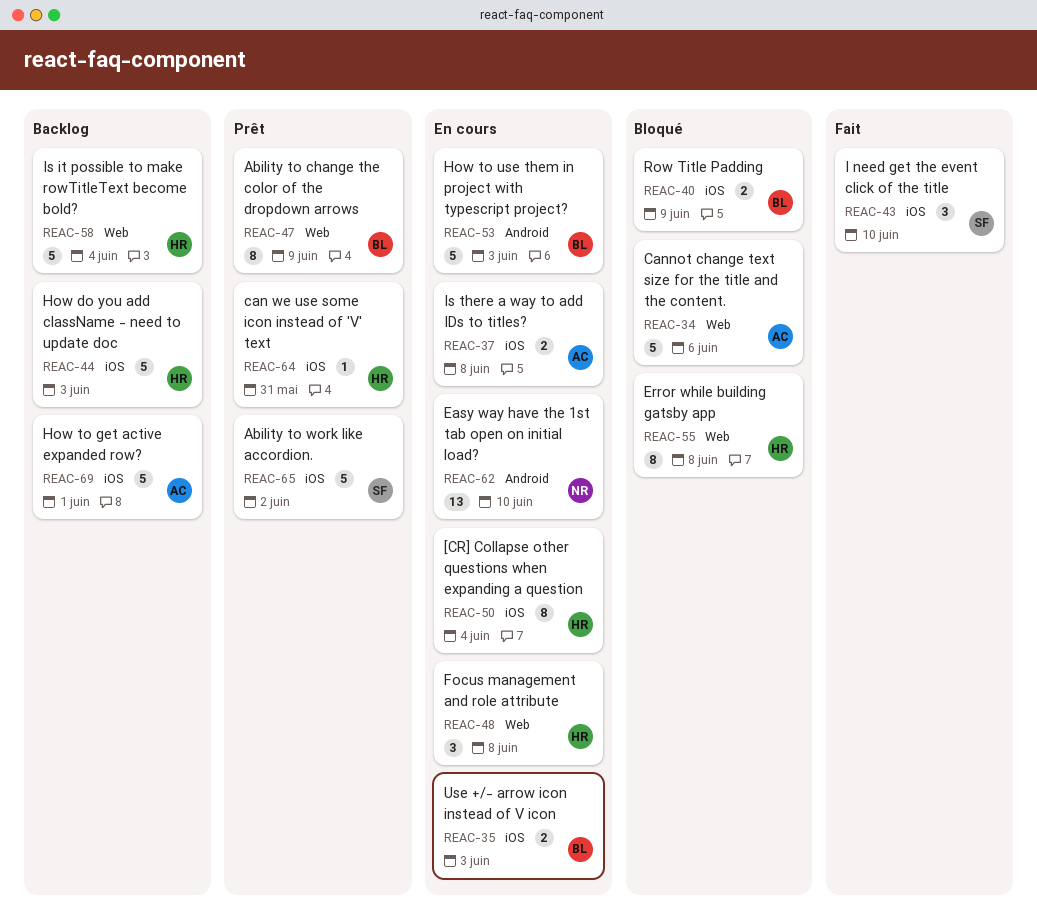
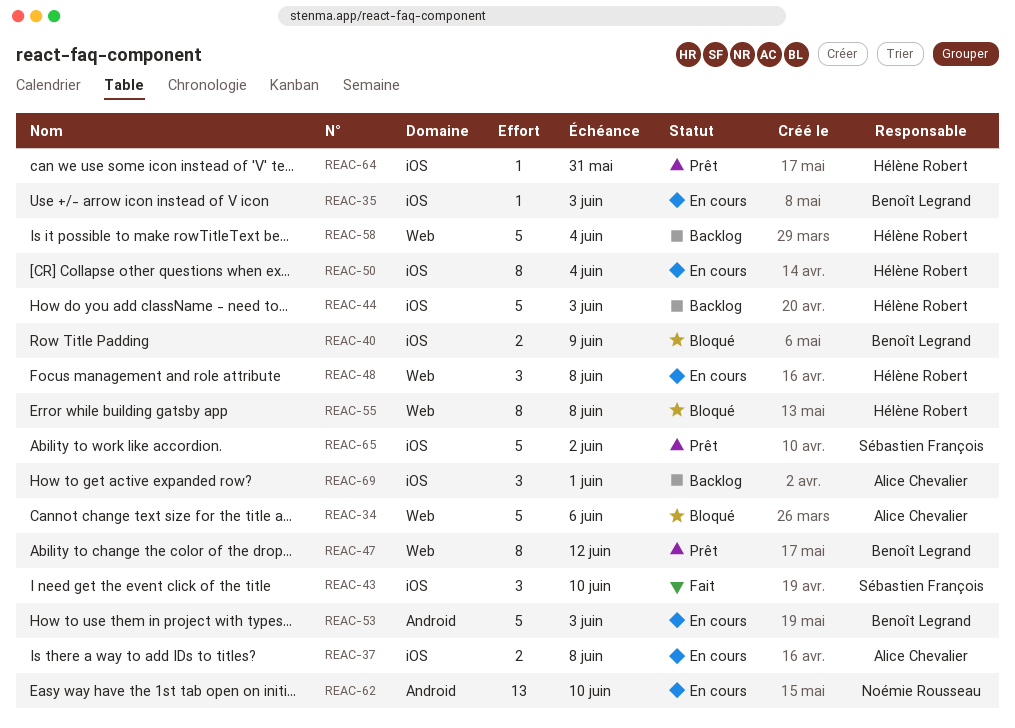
REAC-35, estimate: 2 -> 1
REAC-47, due: Jun 9 -> Jun 12
REAC-69, estimate: 5 -> 3

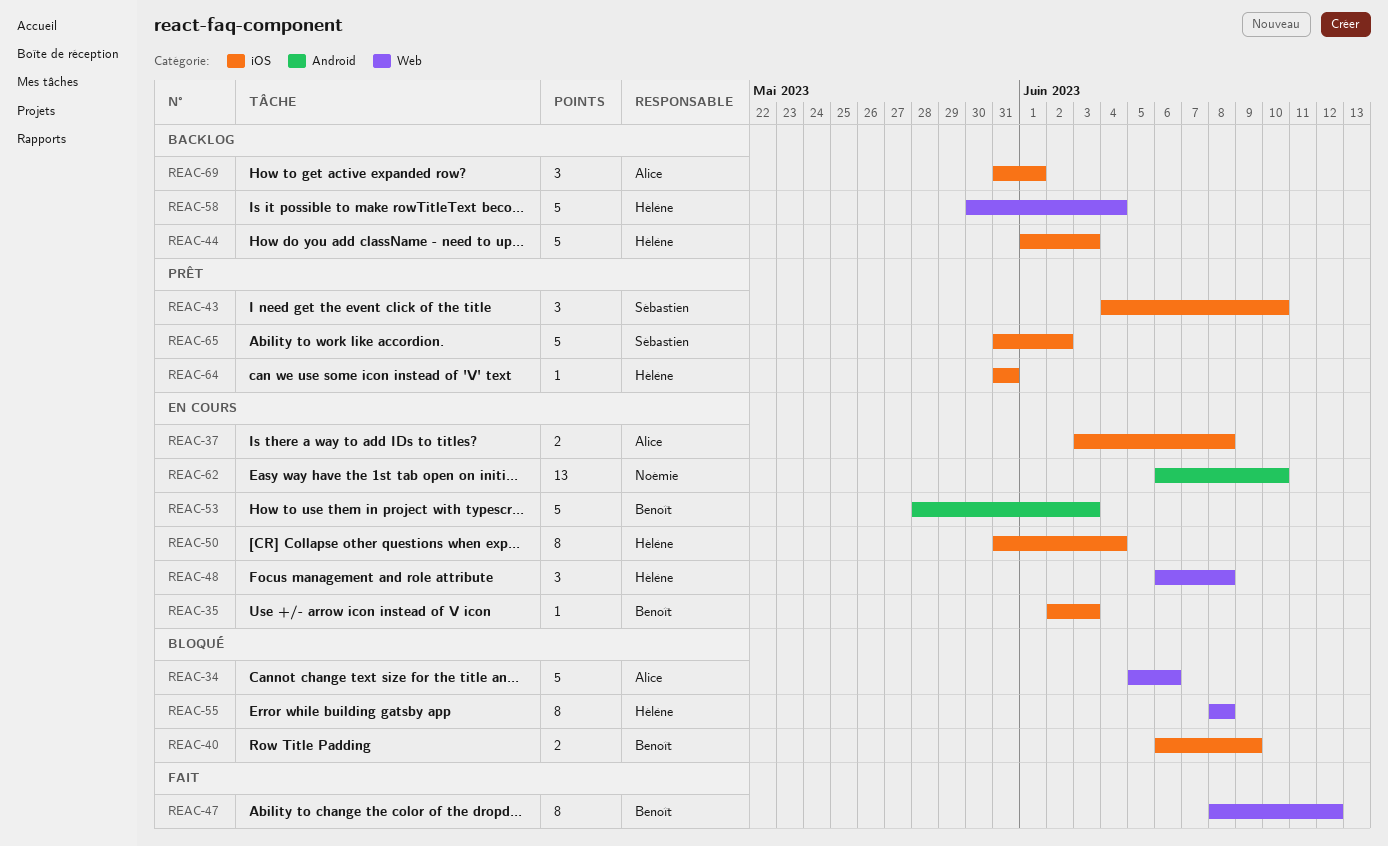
REAC-43, status: Fait -> Prêt
REAC-47, status: Prêt -> Fait

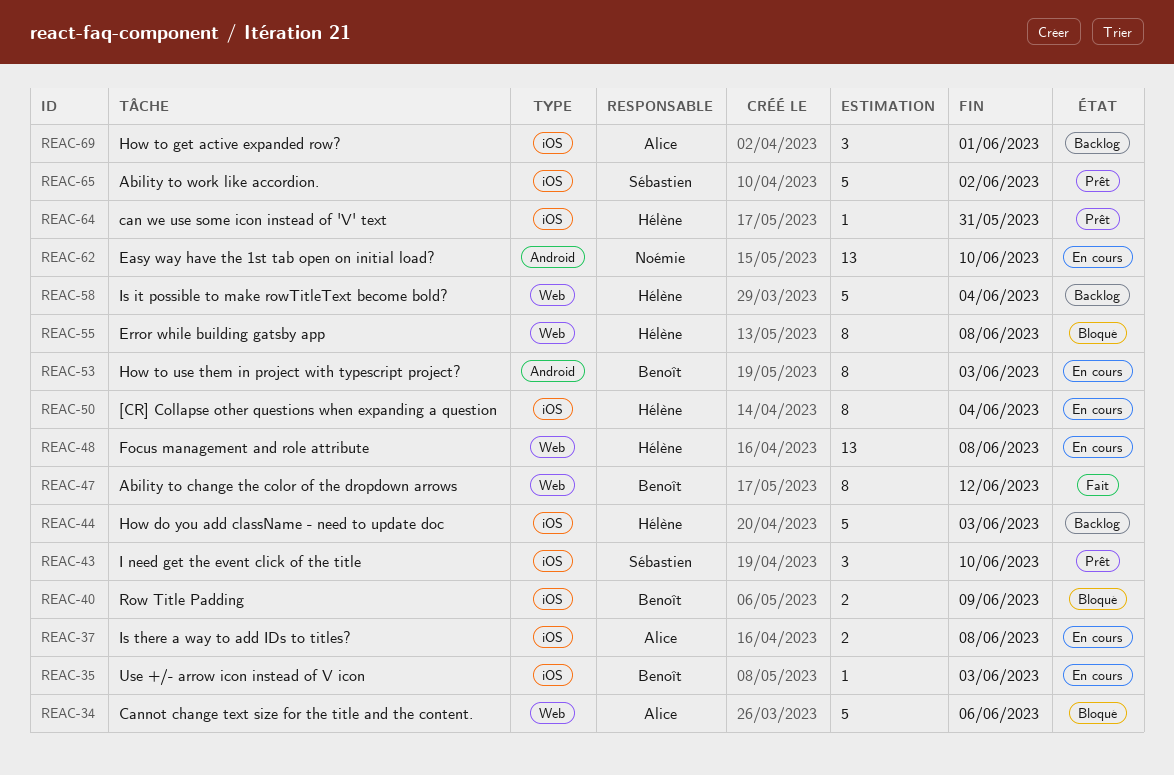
REAC-48, estimate: 3 -> 13
REAC-53, estimate: 5 -> 8

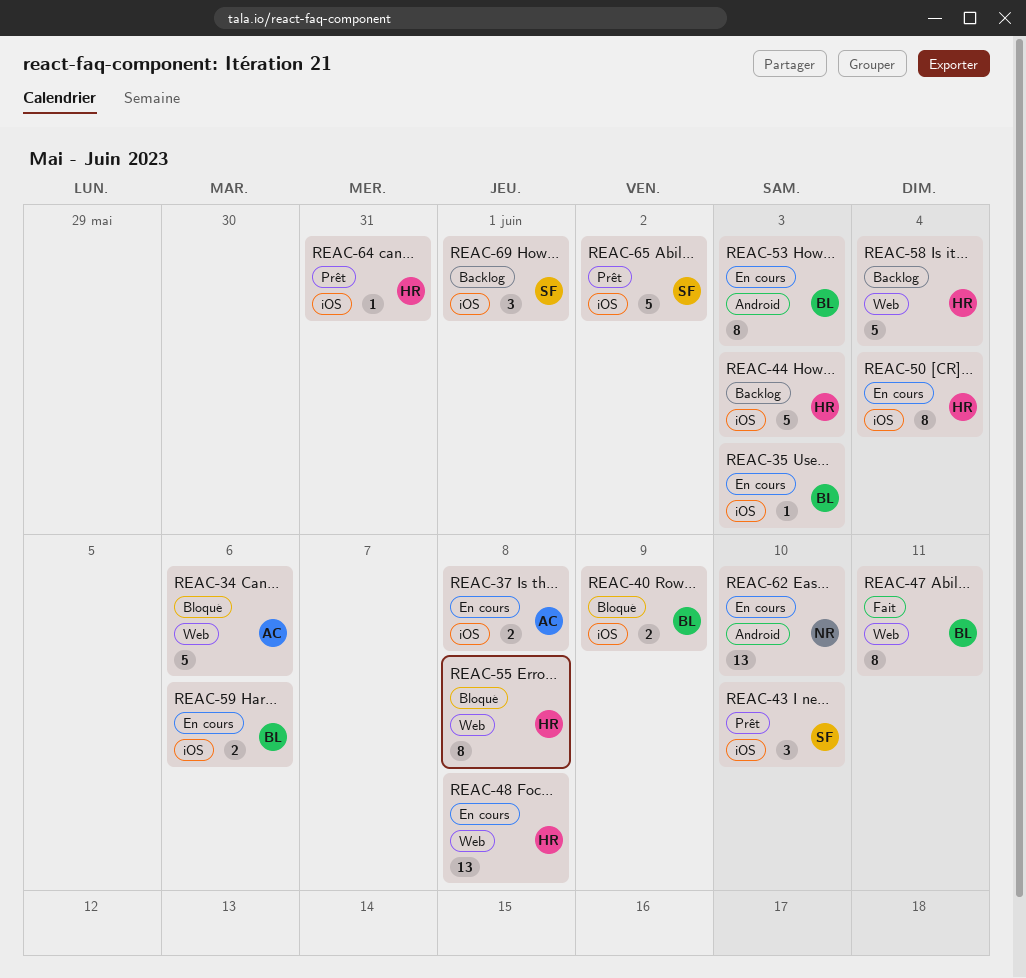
REAC-47, due: Jun 12 -> Jun 11
REAC-59: none -> present
REAC-69, owner: Alice -> Sébastien

